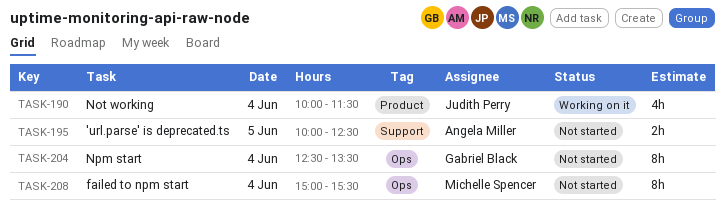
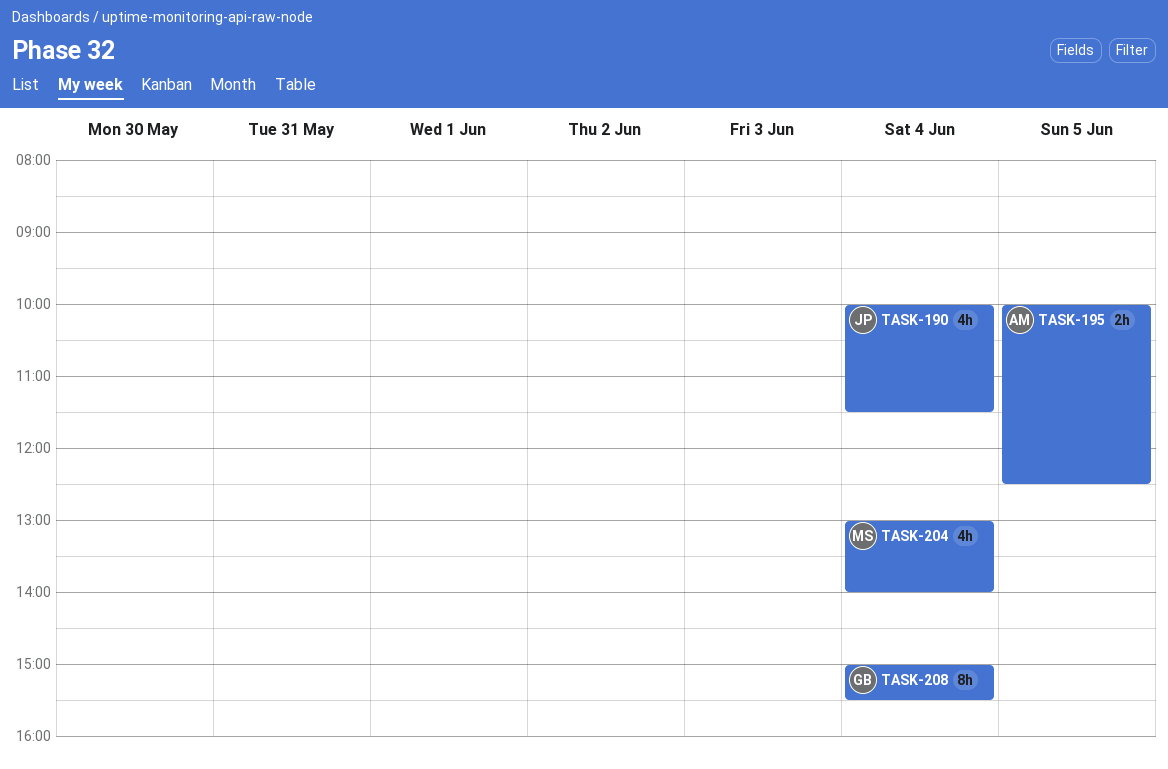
TASK-204, owner: Gabriel Black -> Michelle Spencer
TASK-204, estimate: 8h -> 4h
TASK-204, begins: 12:30 -> 13:00
TASK-204, ends: 13:30 -> 14:00
TASK-208, owner: Michelle Spencer -> Gabriel Black

